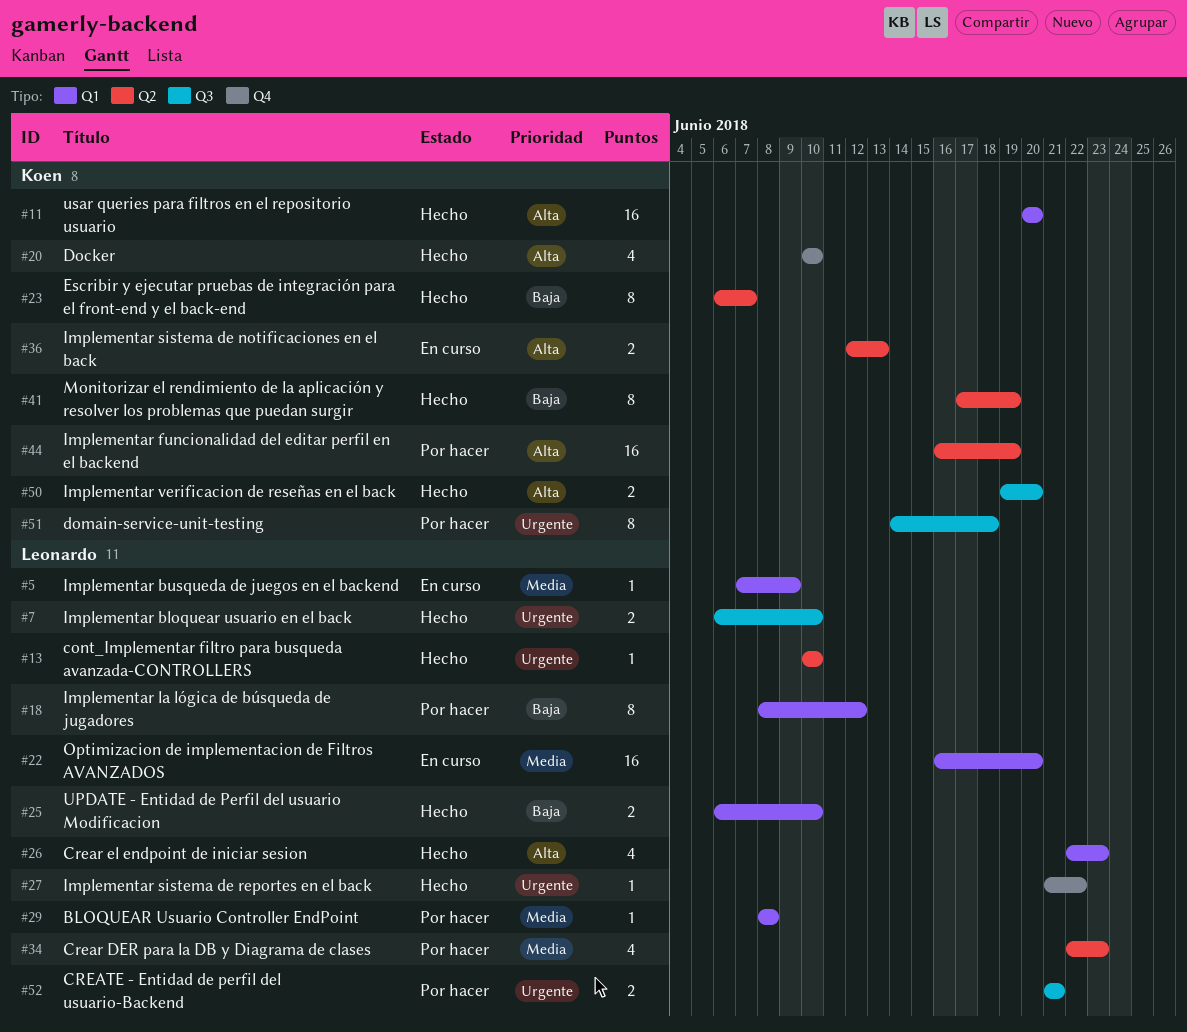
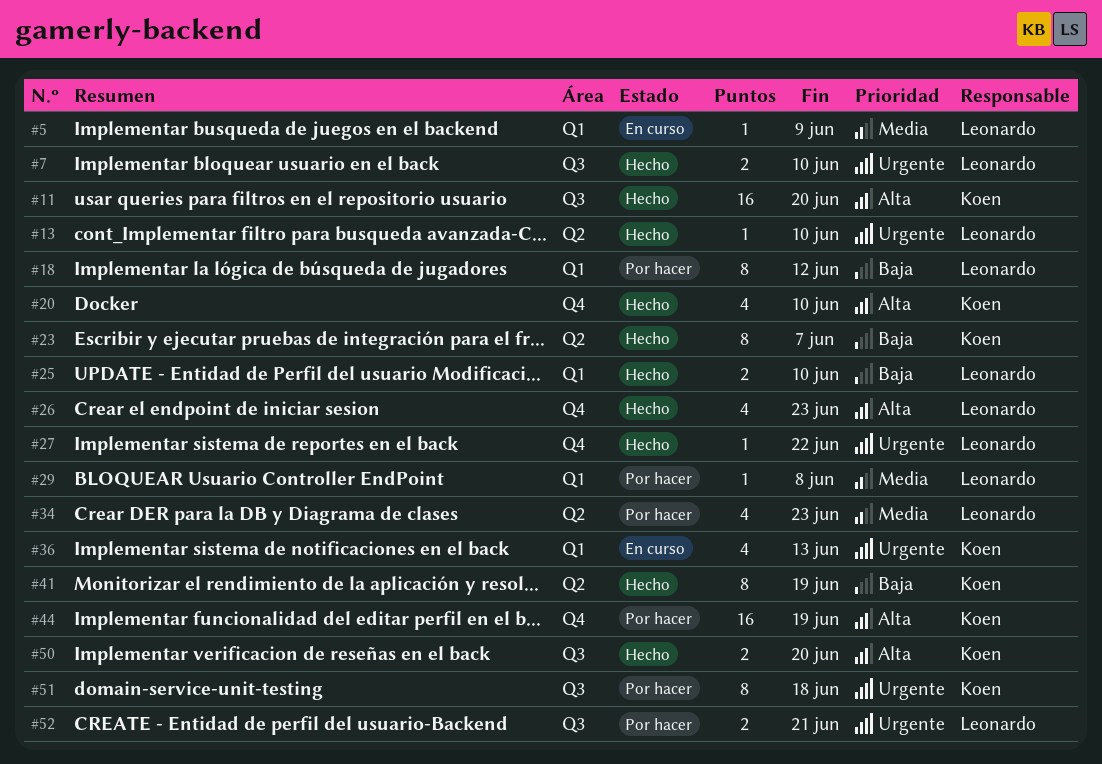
#11, label: Q1 -> Q3
#22: present -> none
#26, label: Q1 -> Q4
#36, priority: Alta -> Urgente
#36, label: Q2 -> Q1
#36, estimate: 2 -> 4
#44, label: Q2 -> Q4

